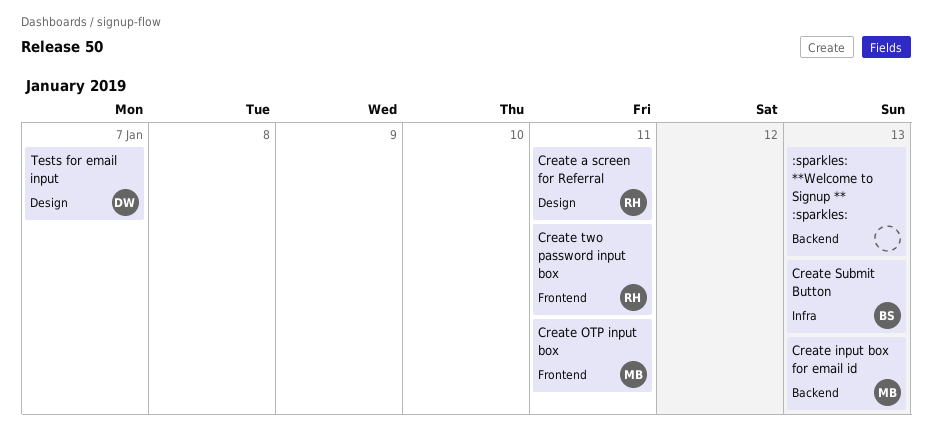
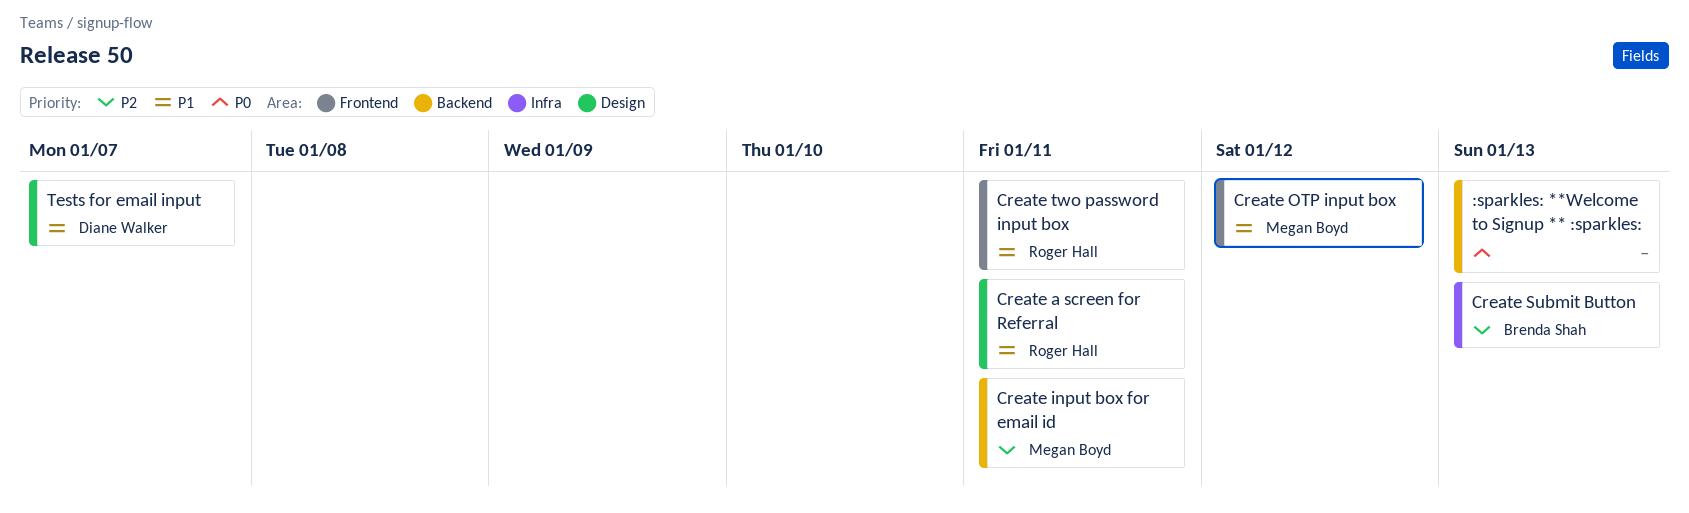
Create input box for email id, due: Jan 13 -> Jan 11
Create OTP input box, due: Jan 11 -> Jan 12

